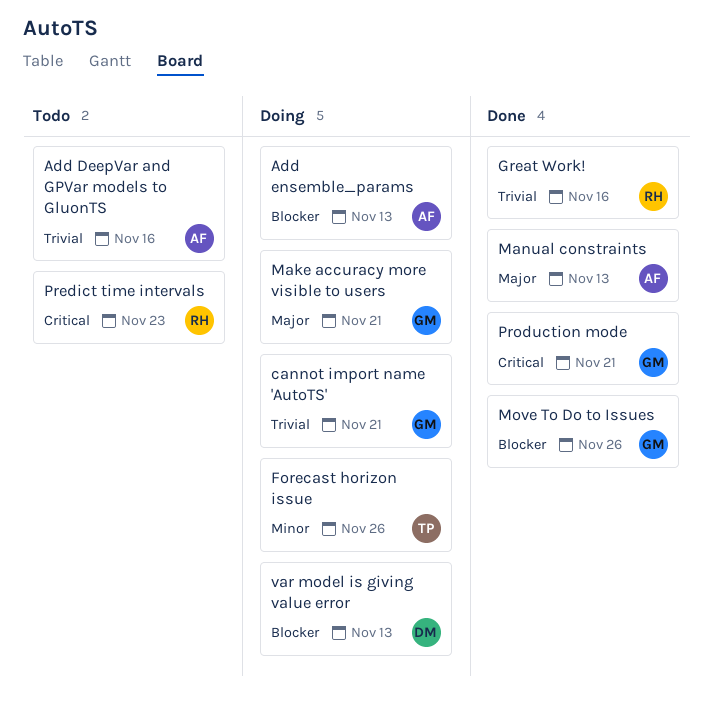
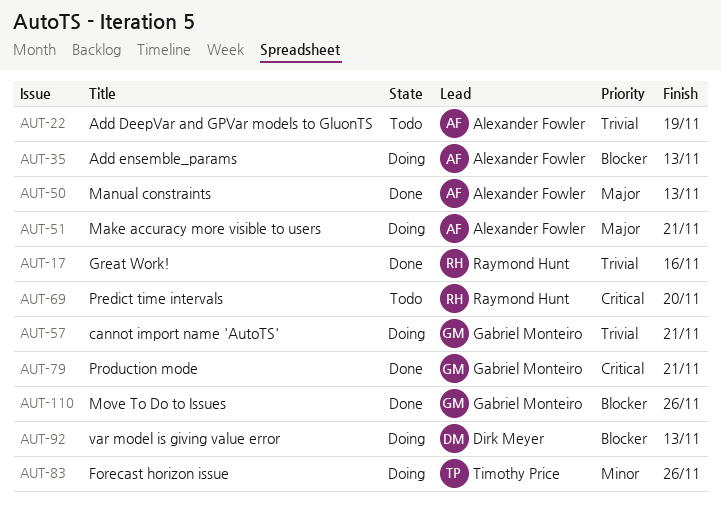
Add DeepVar and GPVar models to GluonTS, due: Nov 16 -> Nov 19
Make accuracy more visible to users, owner: Gabriel Monteiro -> Alexander Fowler
Predict time intervals, due: Nov 23 -> Nov 20

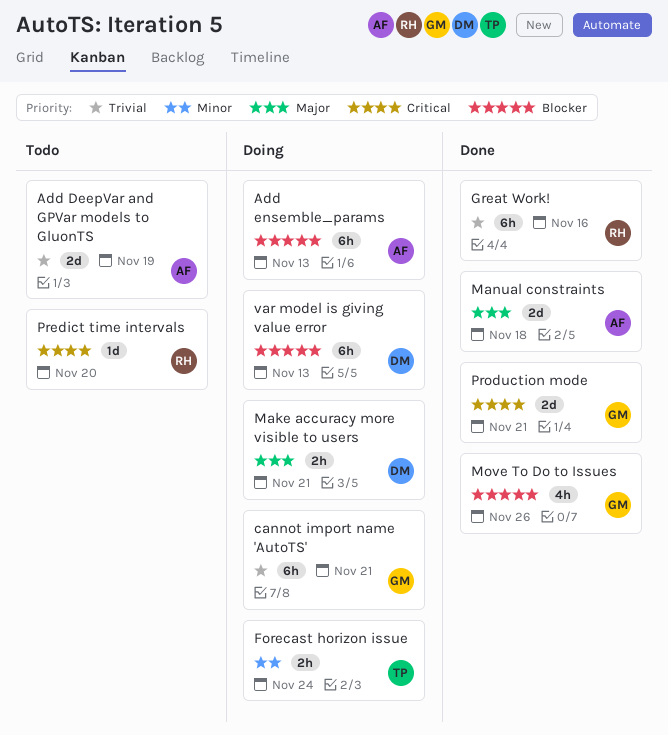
Forecast horizon issue, due: Nov 26 -> Nov 24
Make accuracy more visible to users, owner: Alexander Fowler -> Dirk Meyer
Manual constraints, due: Nov 13 -> Nov 18

